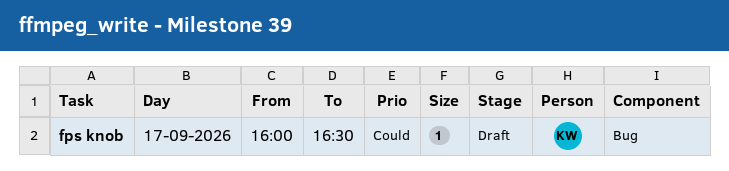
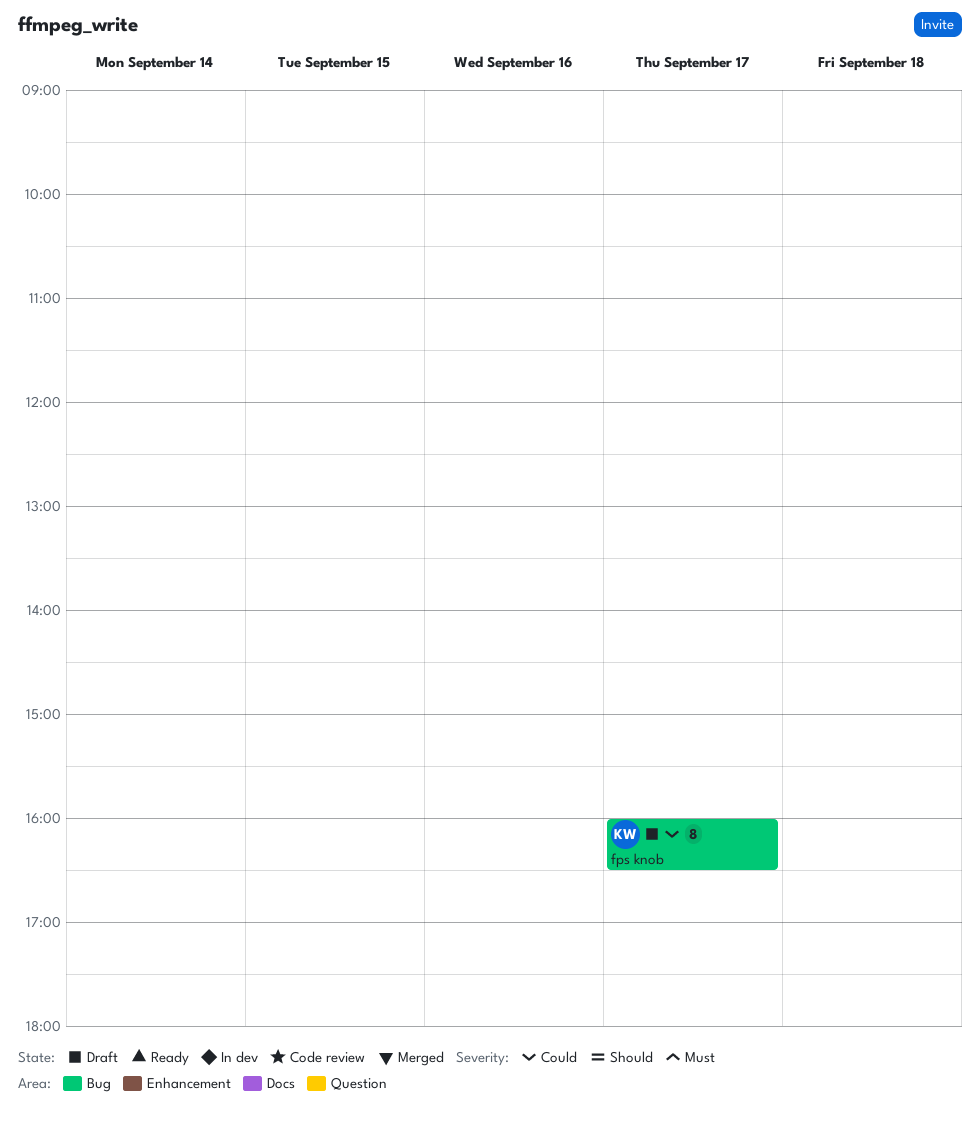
fps knob, estimate: 1 -> 8

